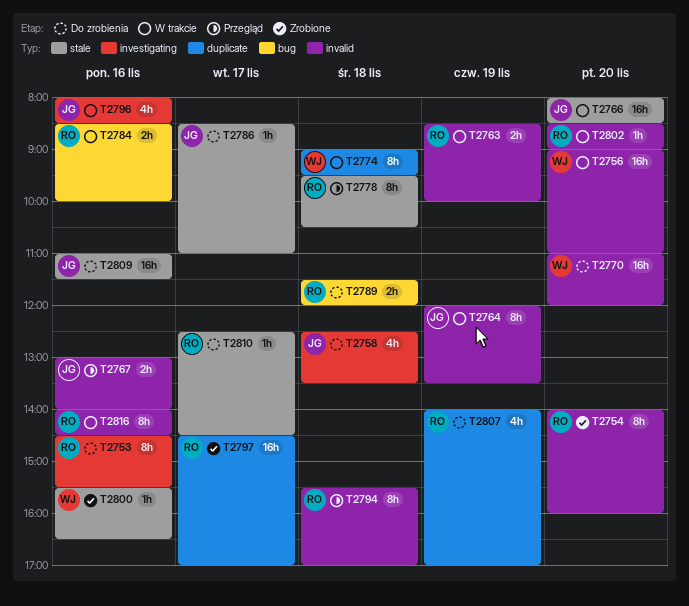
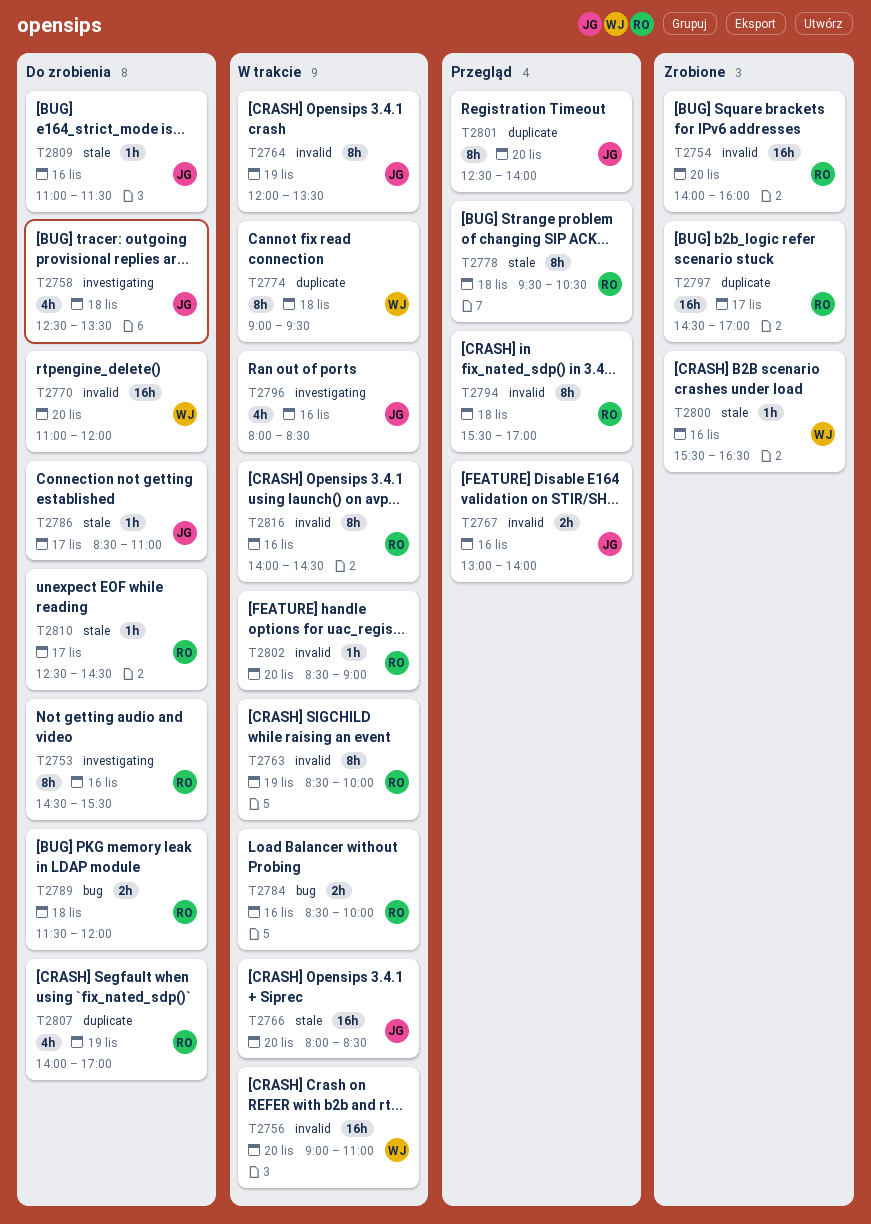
T2754, estimate: 8h -> 16h
T2763, estimate: 2h -> 8h
T2801: none -> present
T2809, estimate: 16h -> 1h

